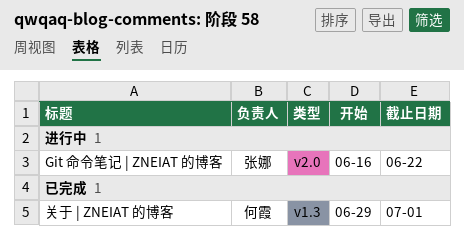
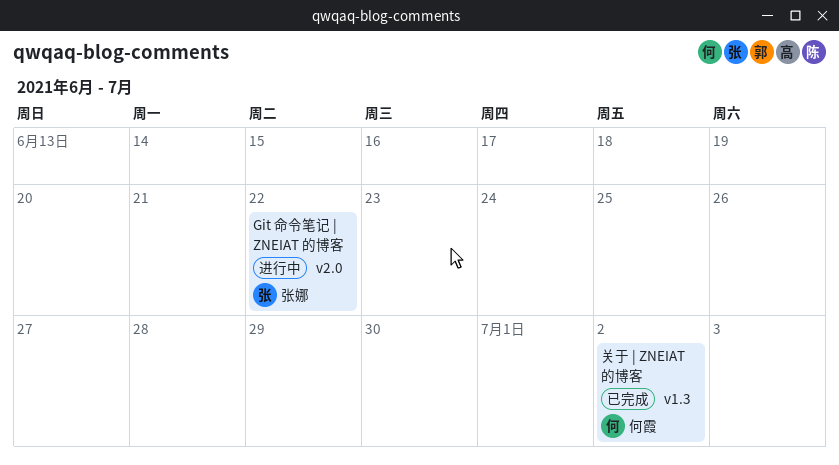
关于 | ZNEIAT 的博客, due: Jul 1 -> Jul 2

